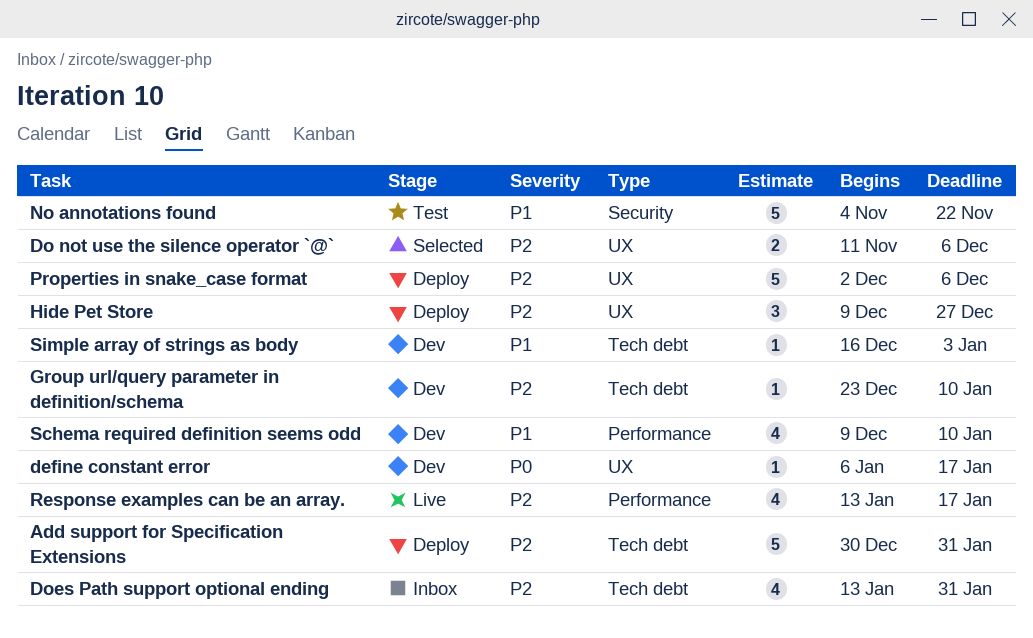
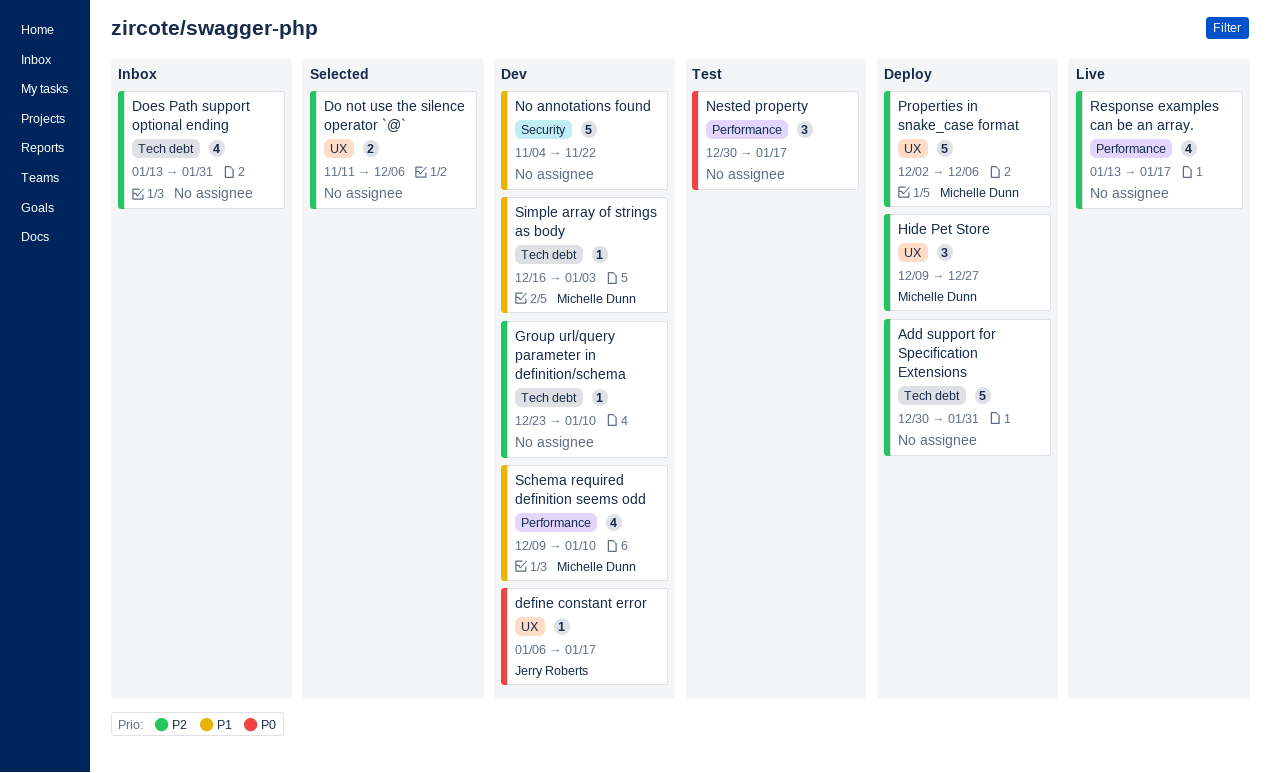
Nested property: none -> present
No annotations found, status: Test -> Dev

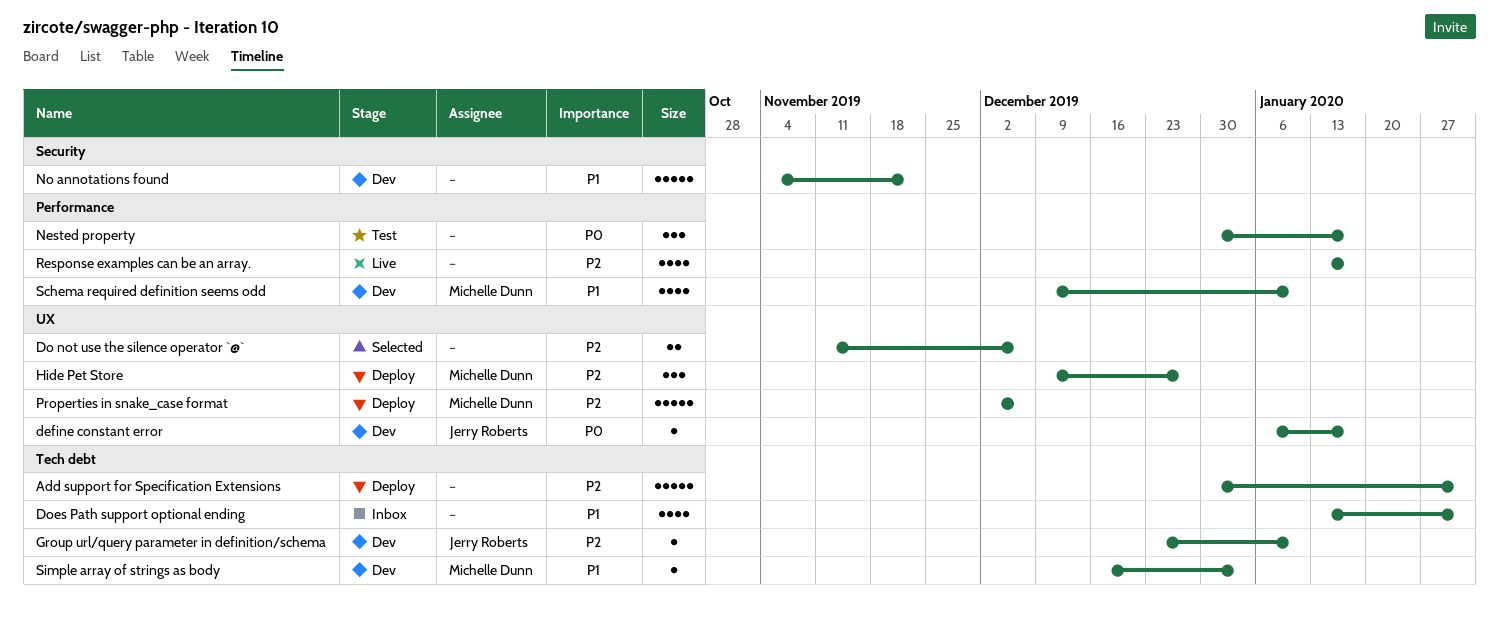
Does Path support optional ending, priority: P2 -> P1
Group url/query parameter in definition/schema, owner: none -> Jerry Roberts

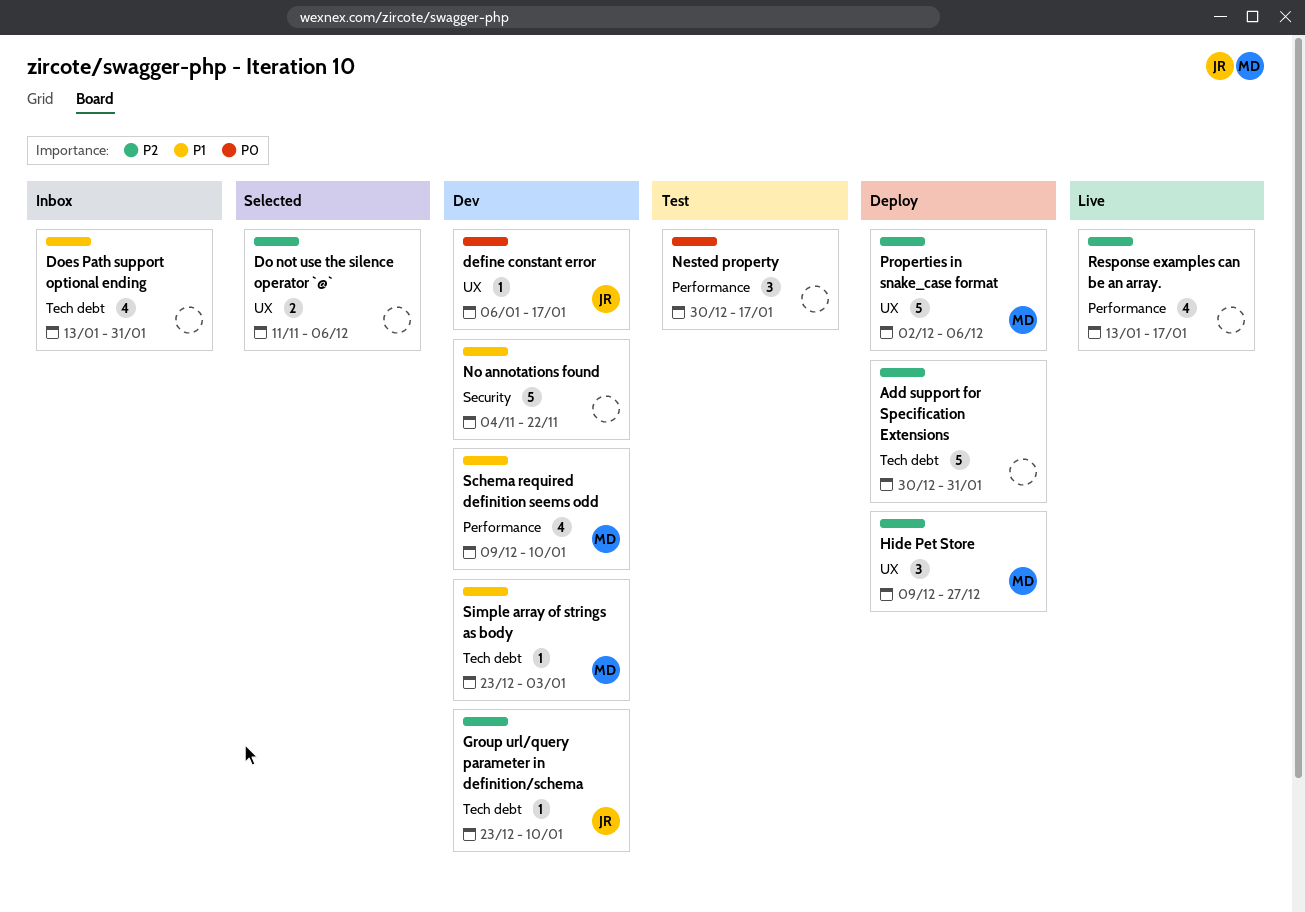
Simple array of strings as body, start: Dec 16 -> Dec 23

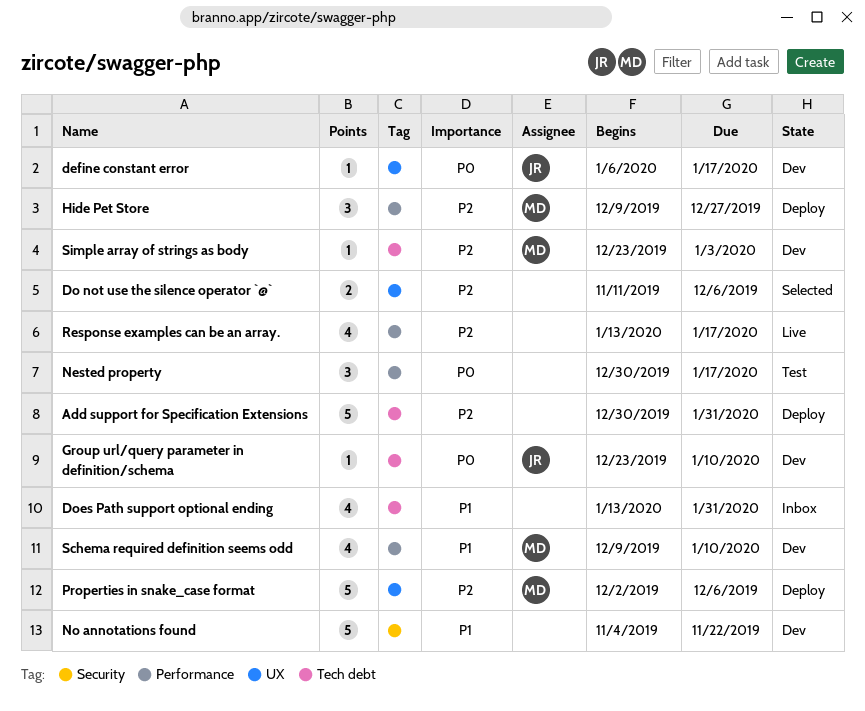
Group url/query parameter in definition/schema, priority: P2 -> P0
Hide Pet Store, label: UX -> Performance
Simple array of strings as body, priority: P1 -> P2

